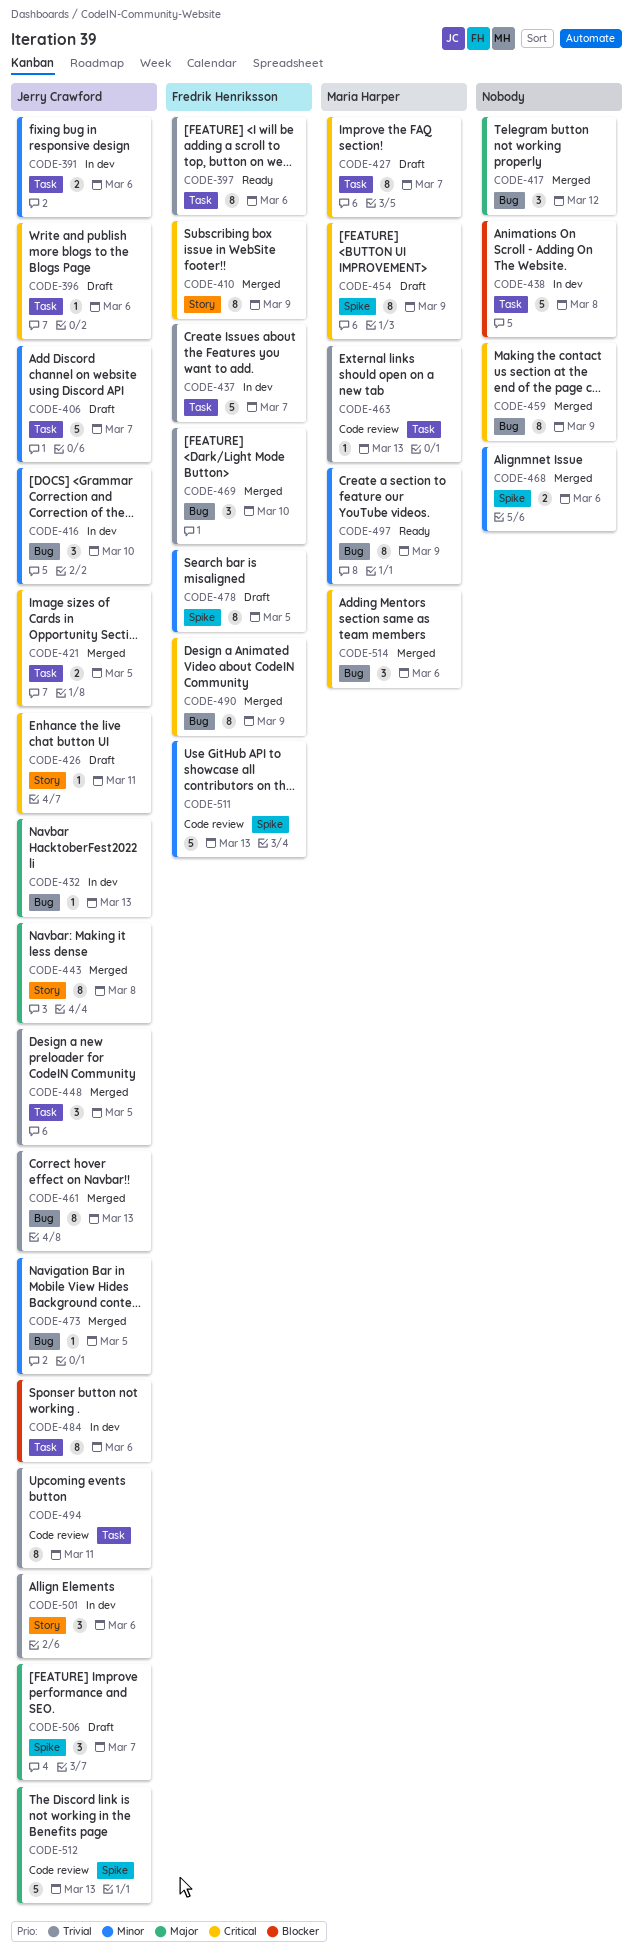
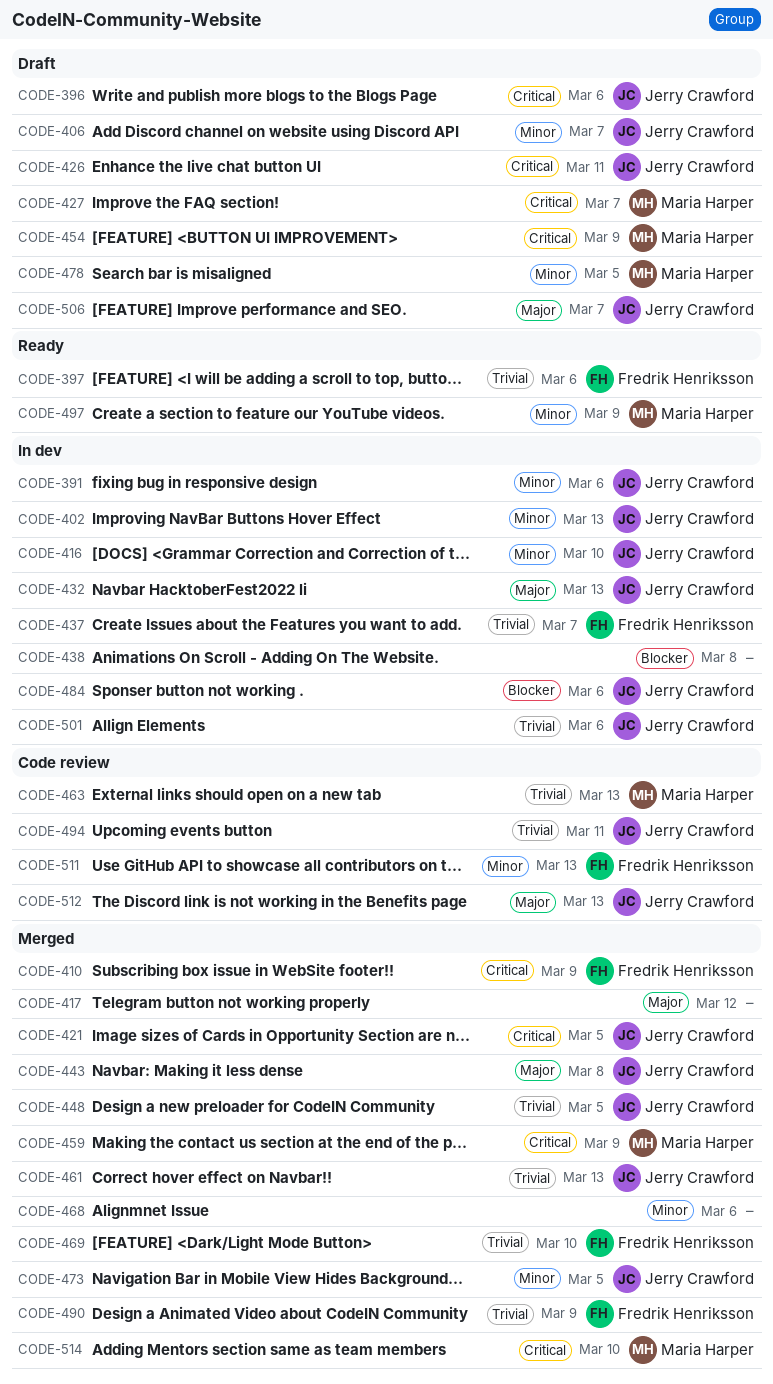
CODE-402: none -> present
CODE-459, owner: none -> Maria Harper
CODE-478, owner: Fredrik Henriksson -> Maria Harper
CODE-490, priority: Critical -> Trivial
CODE-514, due: Mar 6 -> Mar 10

